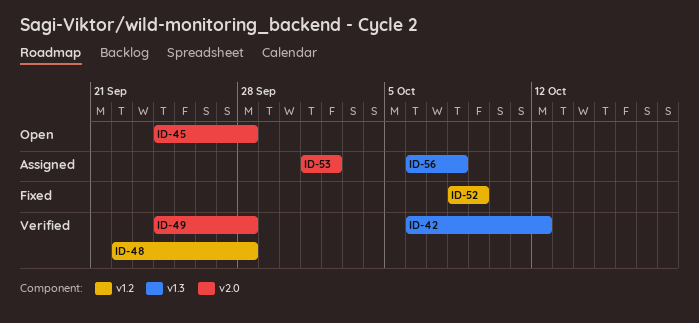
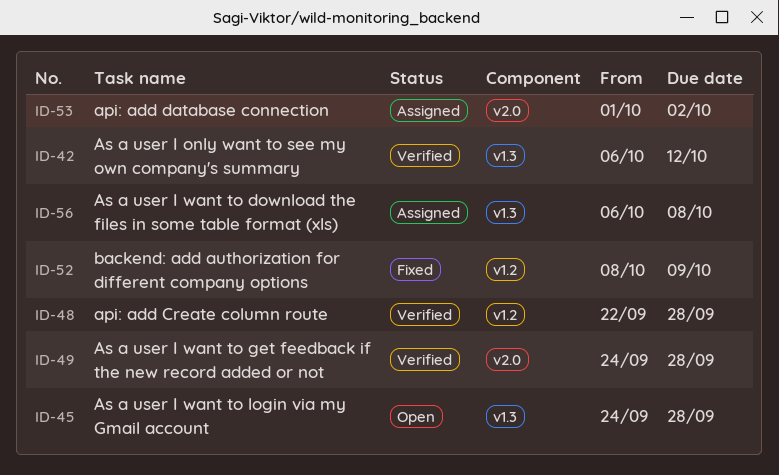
ID-45, label: v2.0 -> v1.3

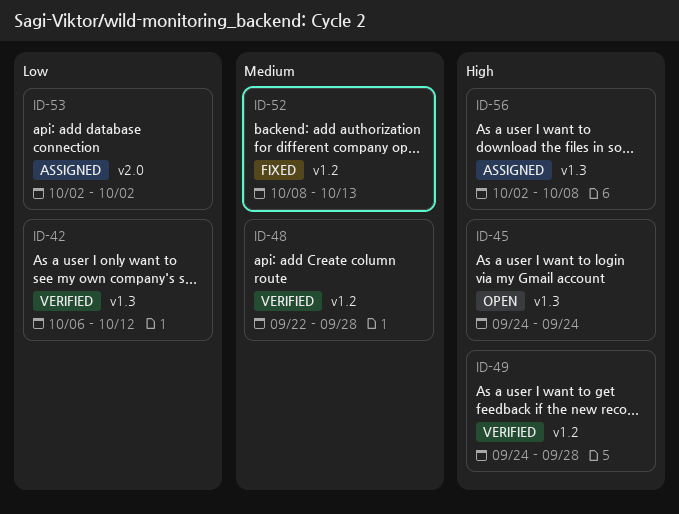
ID-45, due: Sep 28 -> Sep 24
ID-49, label: v2.0 -> v1.2
ID-52, due: Oct 9 -> Oct 13
ID-53, start: Oct 1 -> Oct 2
ID-56, start: Oct 6 -> Oct 2

